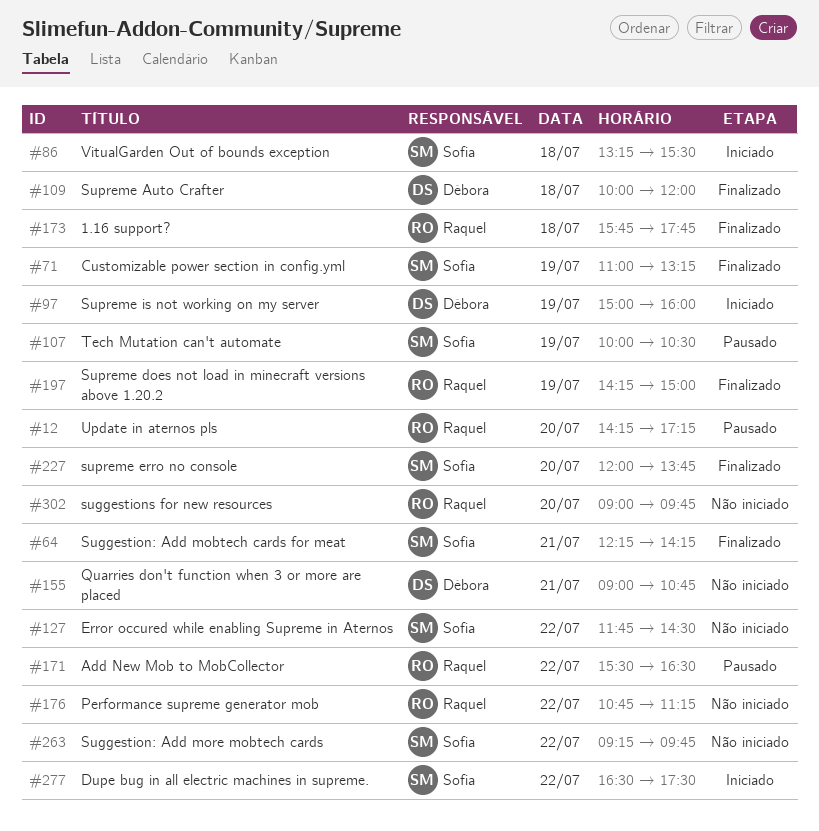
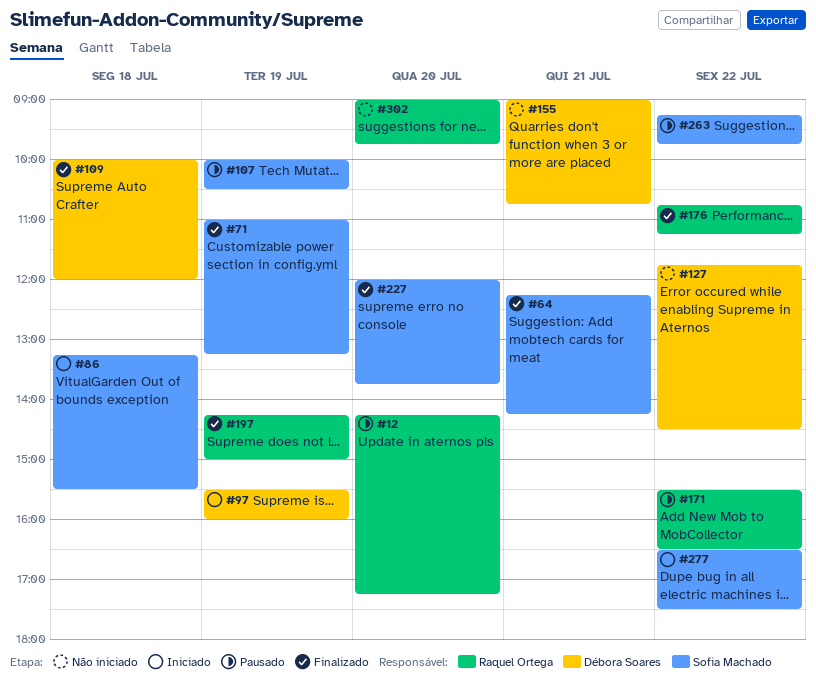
#97, begins: 15:00 -> 15:30
#127, owner: Sofia Machado -> Débora Soares
#173: present -> none
#176, status: Não iniciado -> Finalizado
#263, status: Não iniciado -> Pausado

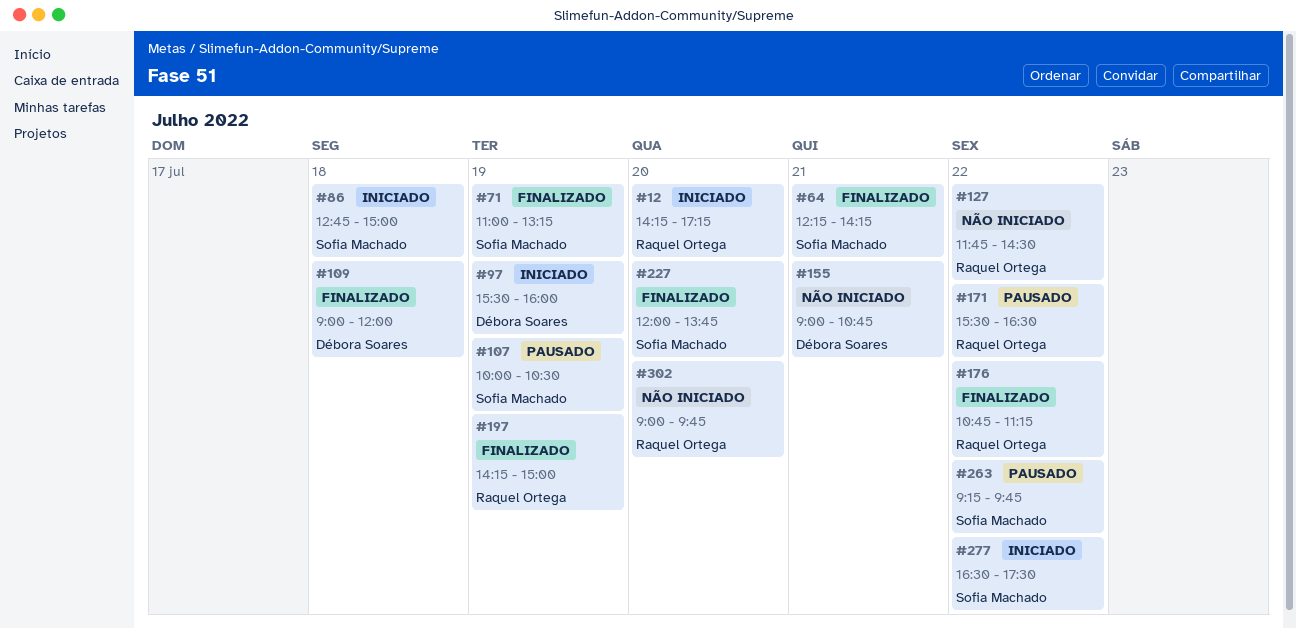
#12, status: Pausado -> Iniciado
#86, begins: 13:15 -> 12:45
#86, ends: 15:30 -> 15:00
#109, begins: 10:00 -> 09:00
#127, owner: Débora Soares -> Raquel Ortega

